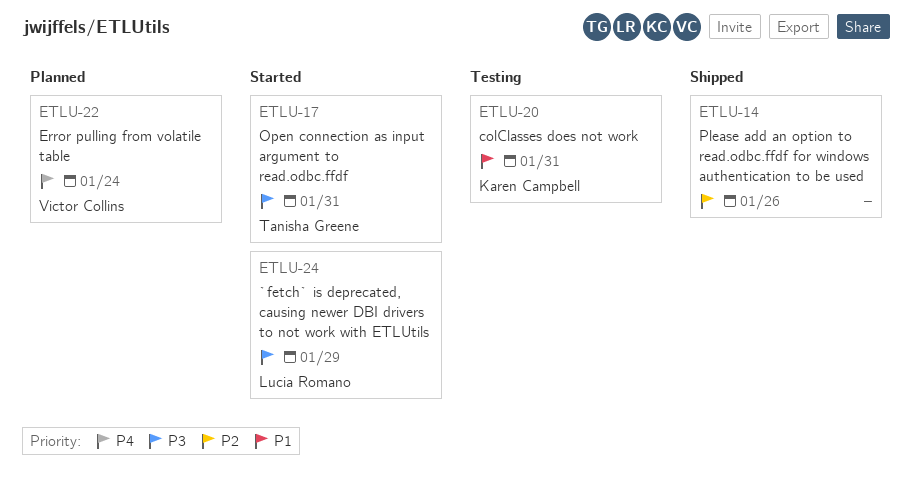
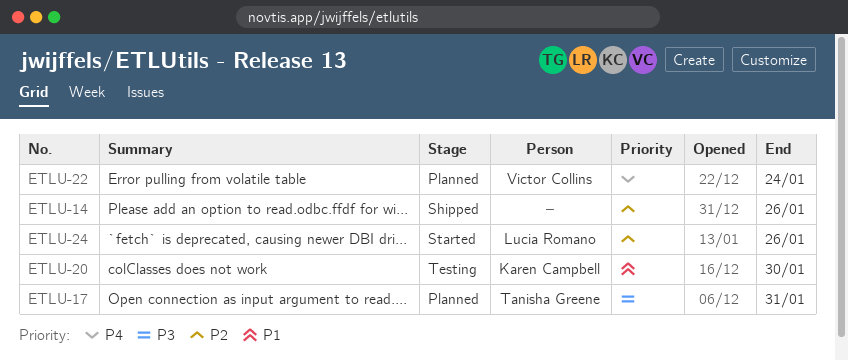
ETLU-17, status: Started -> Planned
ETLU-20, due: Jan 31 -> Jan 30
ETLU-24, priority: P3 -> P2
ETLU-24, due: Jan 29 -> Jan 26

